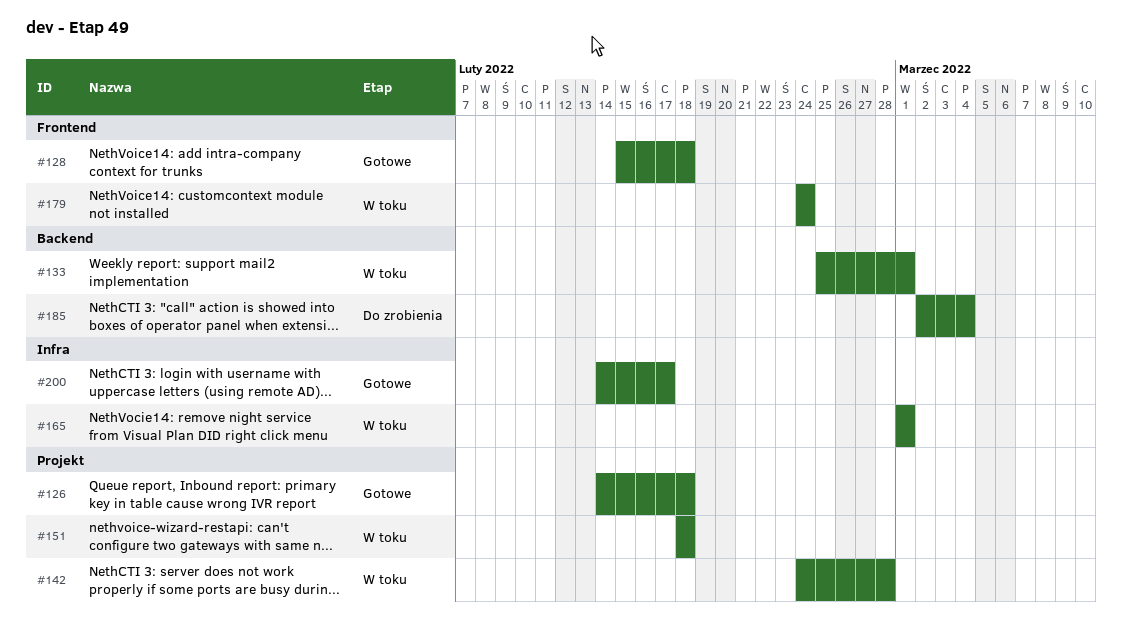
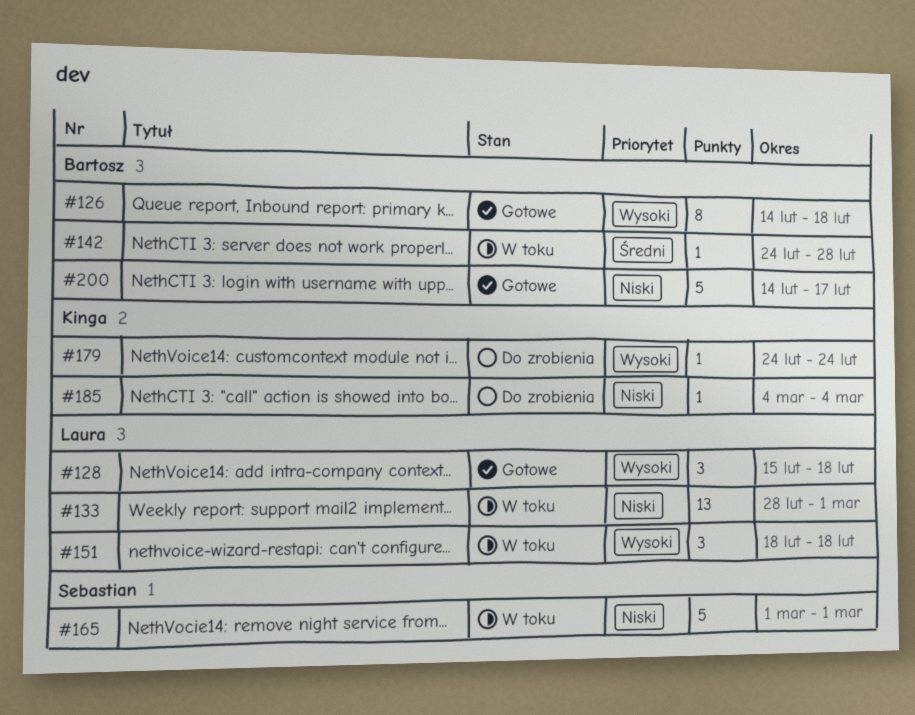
#133, start: Feb 25 -> Feb 28
#179, status: W toku -> Do zrobienia
#185, start: Mar 2 -> Mar 4

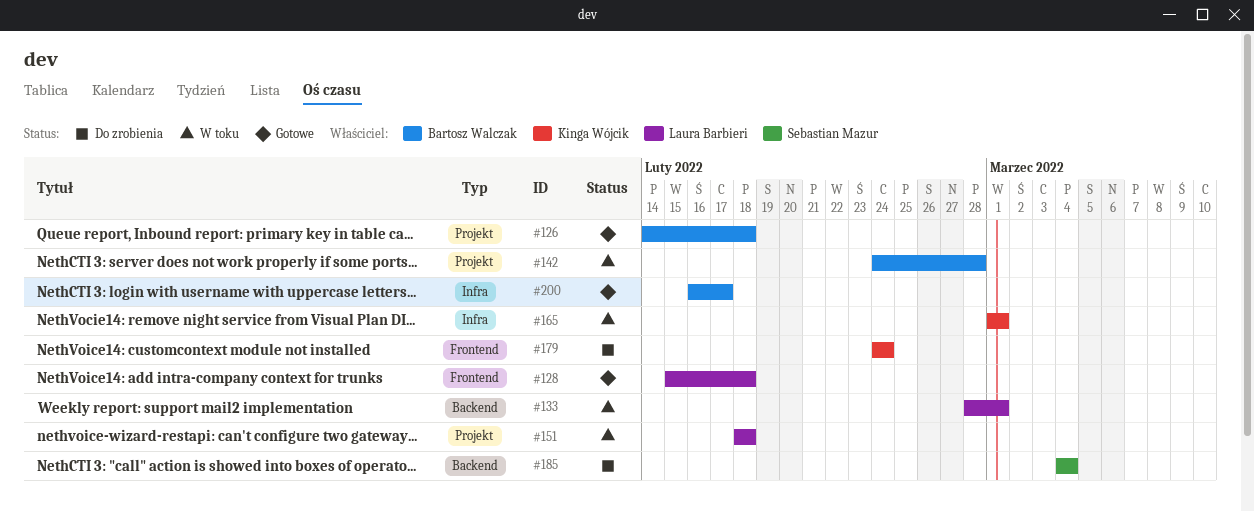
#165, owner: Sebastian Mazur -> Kinga Wójcik
#185, owner: Kinga Wójcik -> Sebastian Mazur
#200, start: Feb 14 -> Feb 16

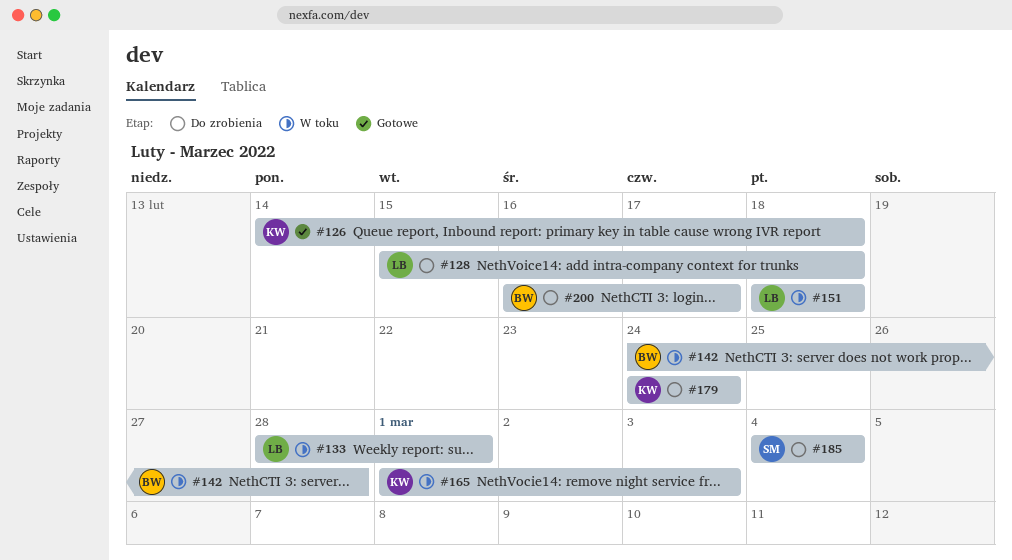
#126, owner: Bartosz Walczak -> Kinga Wójcik
#128, status: Gotowe -> Do zrobienia
#165, due: Mar 1 -> Mar 3
#200, status: Gotowe -> Do zrobienia

